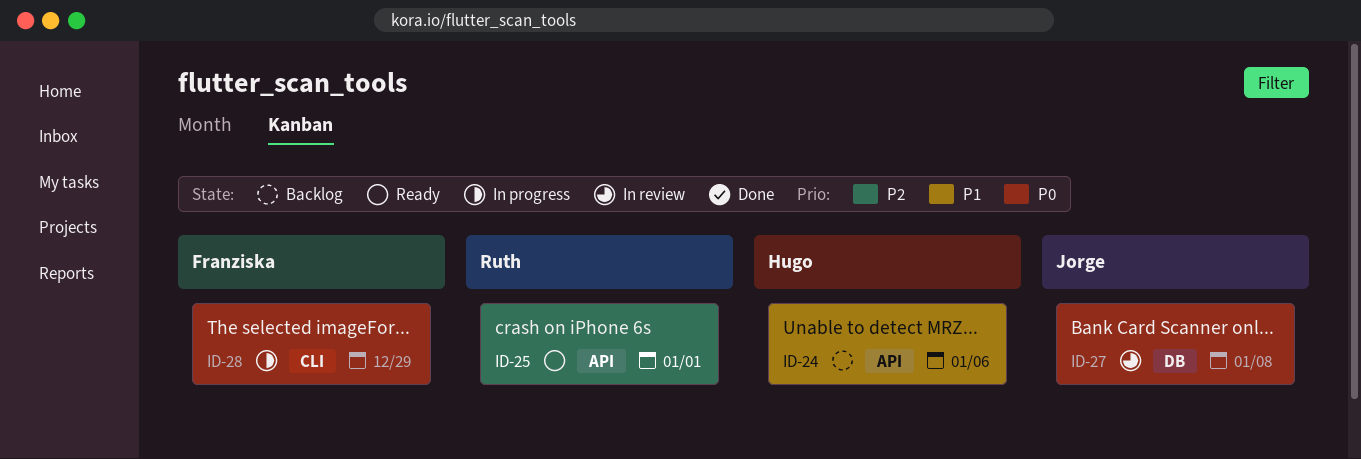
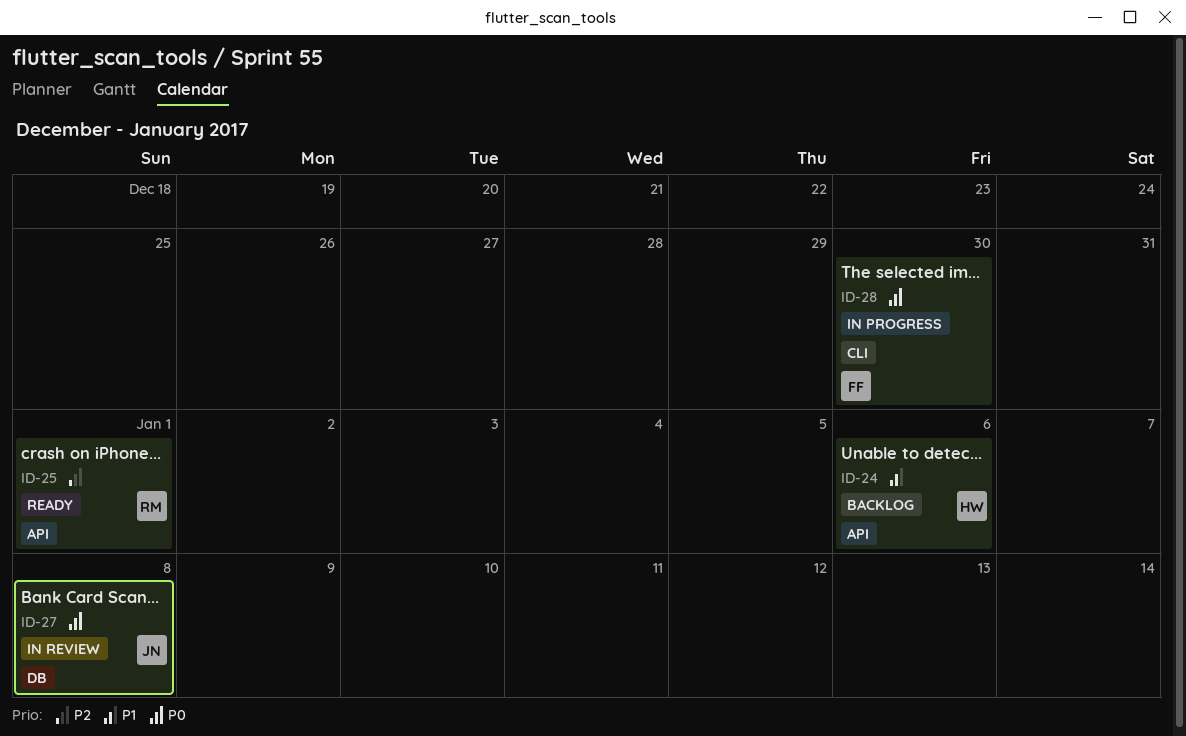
ID-28, due: Dec 29 -> Dec 30

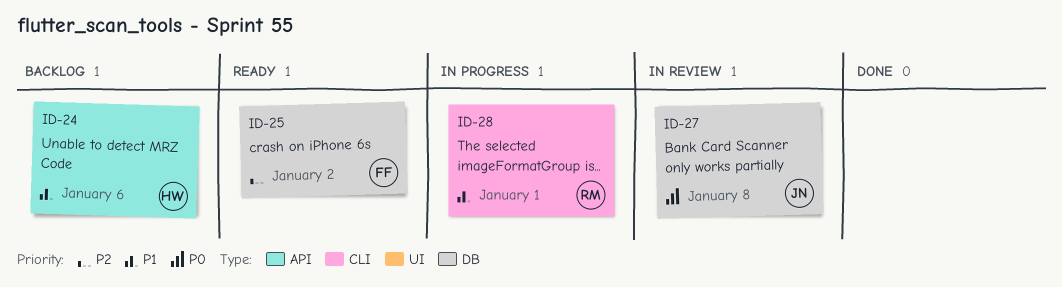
ID-25, owner: RM -> FF
ID-25, label: API -> DB
ID-25, due: Jan 1 -> Jan 2
ID-28, owner: FF -> RM
ID-28, priority: P0 -> P1
ID-28, due: Dec 30 -> Jan 1

